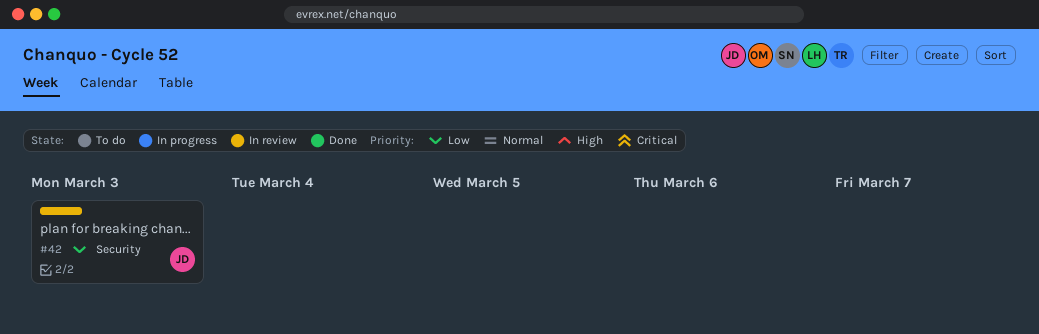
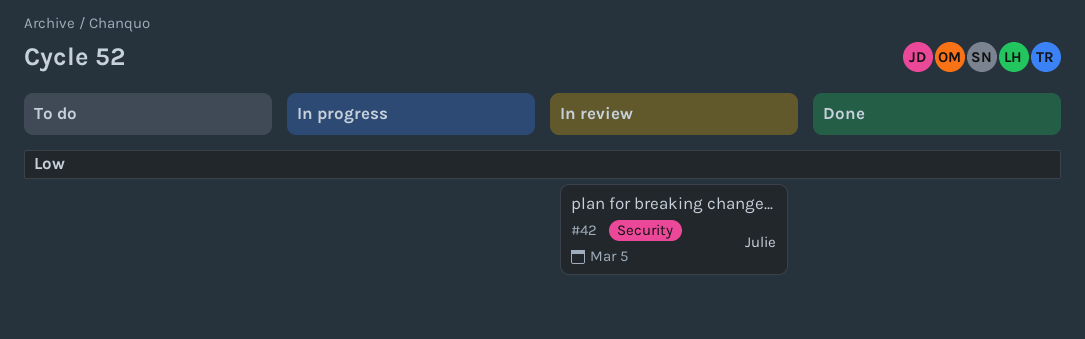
#42, due: Mar 3 -> Mar 5

